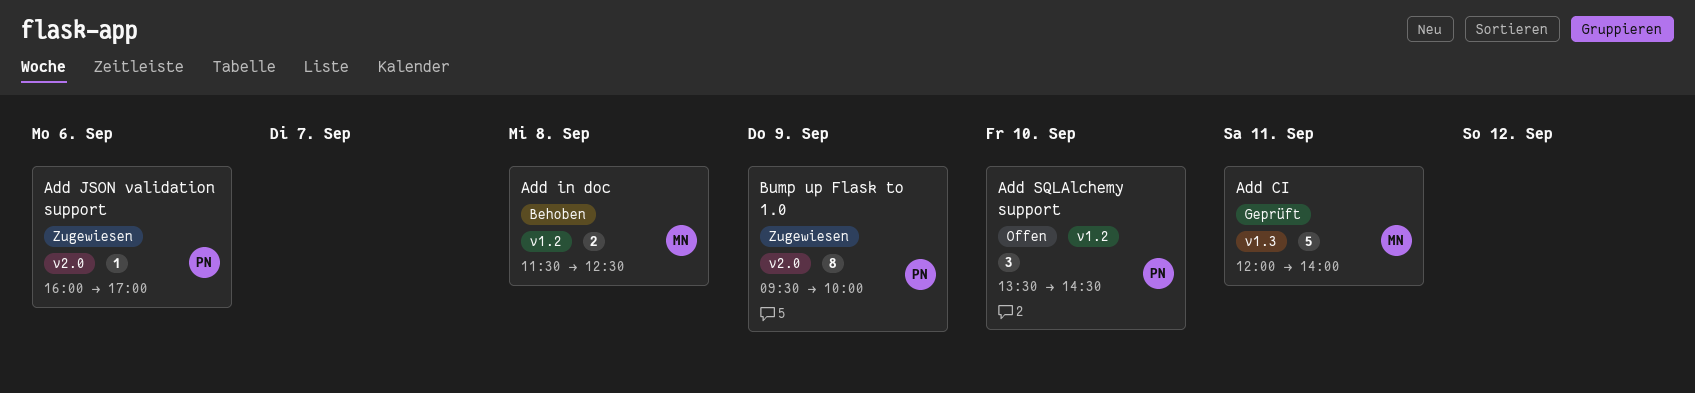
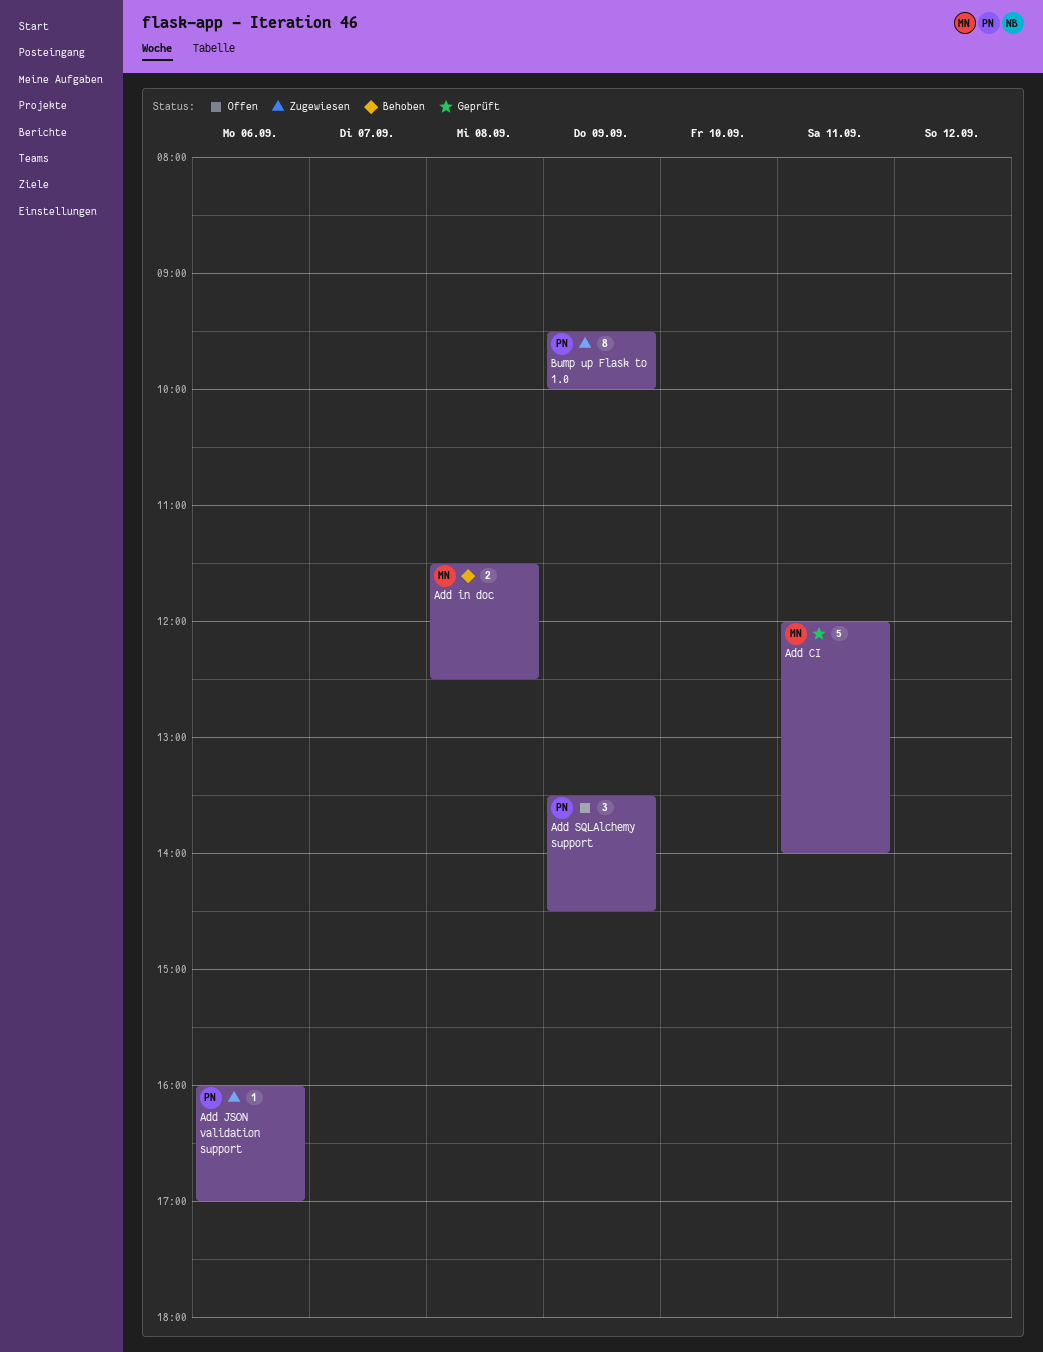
Add SQLAlchemy support, day: Sep 10 -> Sep 9

